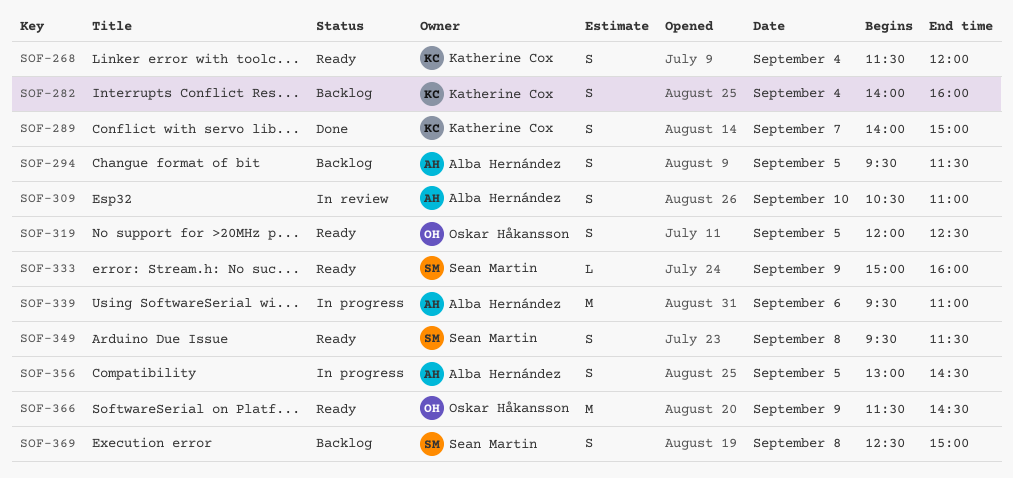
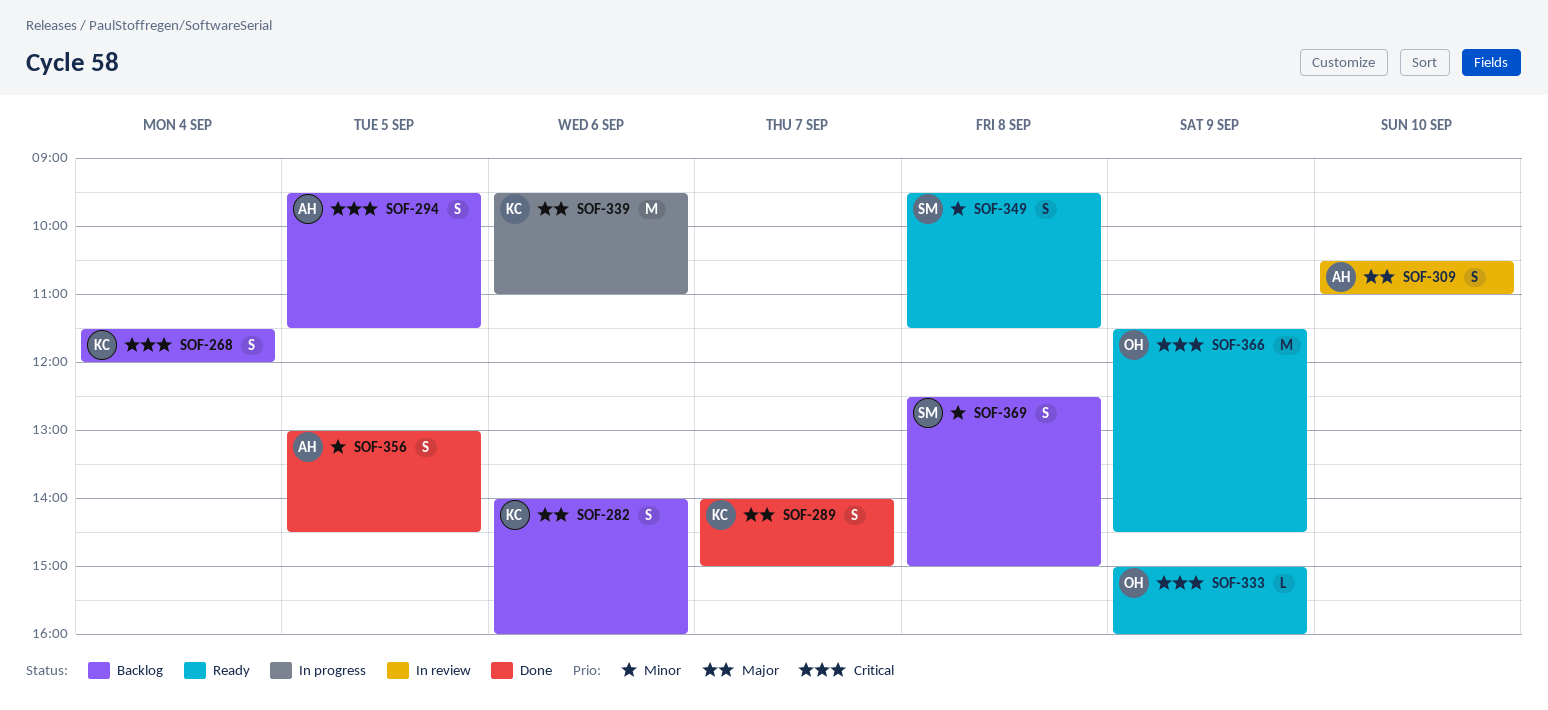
SOF-268, status: Ready -> Backlog
SOF-282, day: Sep 4 -> Sep 6
SOF-319: present -> none
SOF-333, owner: Sean Martin -> Oskar Håkansson
SOF-339, owner: Alba Hernández -> Katherine Cox
SOF-356, status: In progress -> Done

